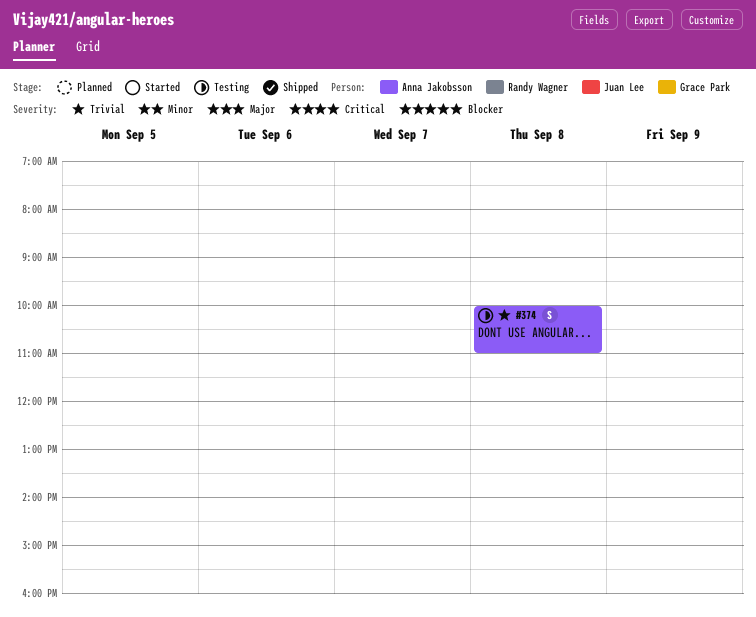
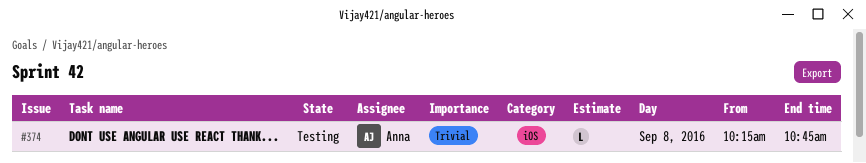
#374, estimate: S -> L
#374, begins: 10:00 -> 10:15
#374, ends: 11:00 -> 10:45

